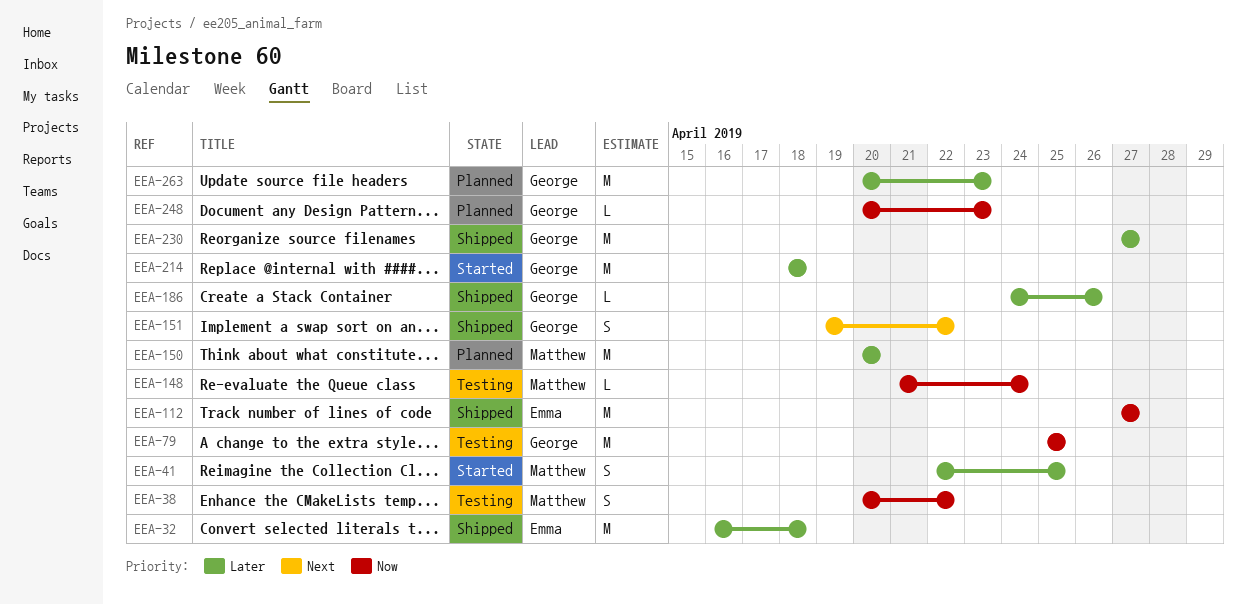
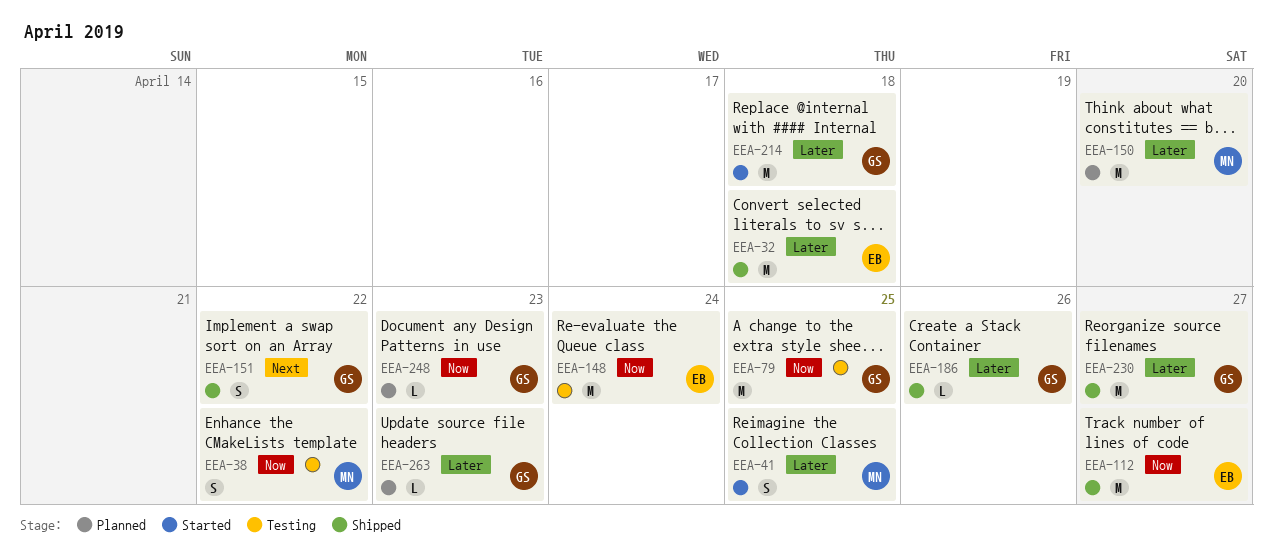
EEA-148, owner: Matthew -> Emma
EEA-148, estimate: L -> M
EEA-263, estimate: M -> L

